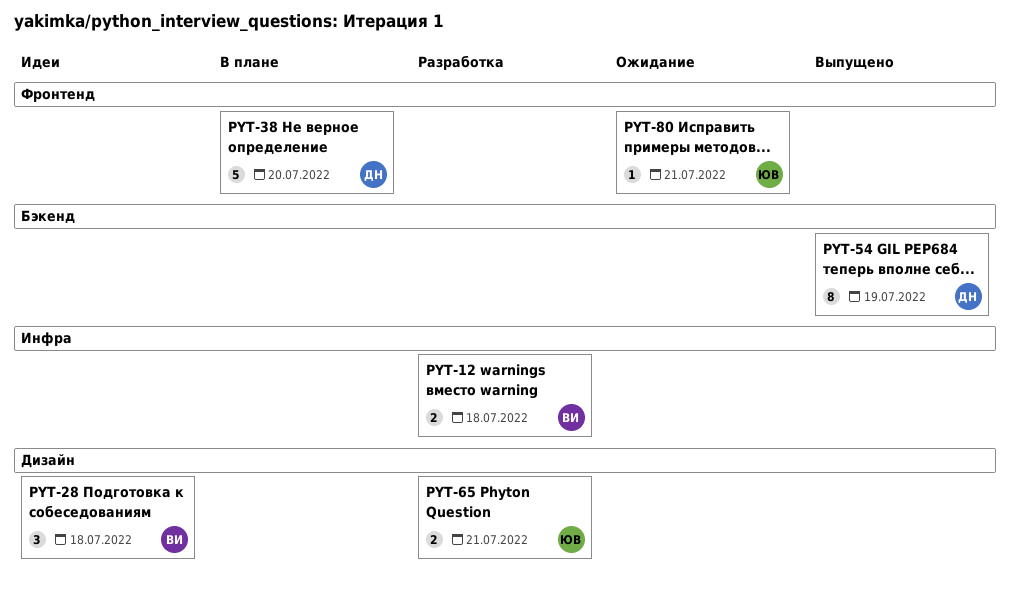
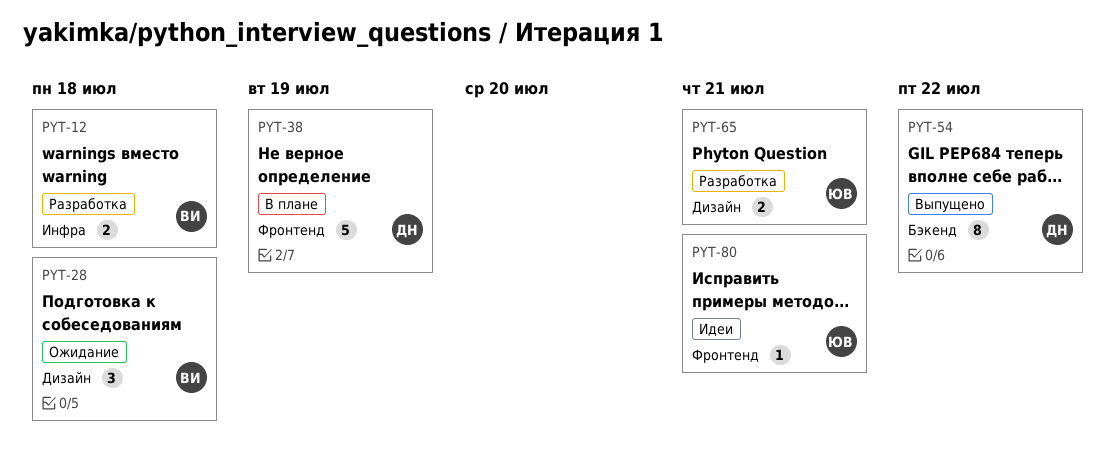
PYT-28, status: Идеи -> Ожидание
PYT-38, due: Jul 20 -> Jul 19
PYT-54, due: Jul 19 -> Jul 22
PYT-80, status: Ожидание -> Идеи

